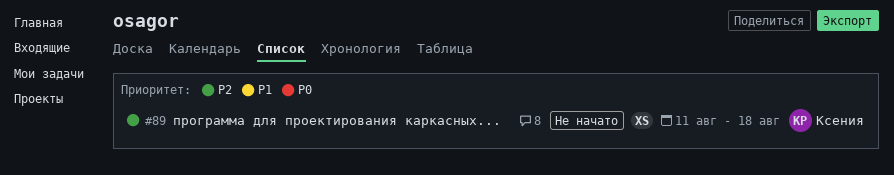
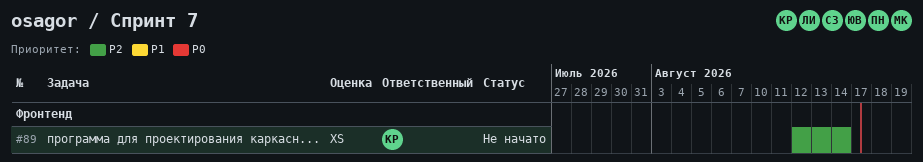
#89, start: Aug 11 -> Aug 12
#89, due: Aug 18 -> Aug 14

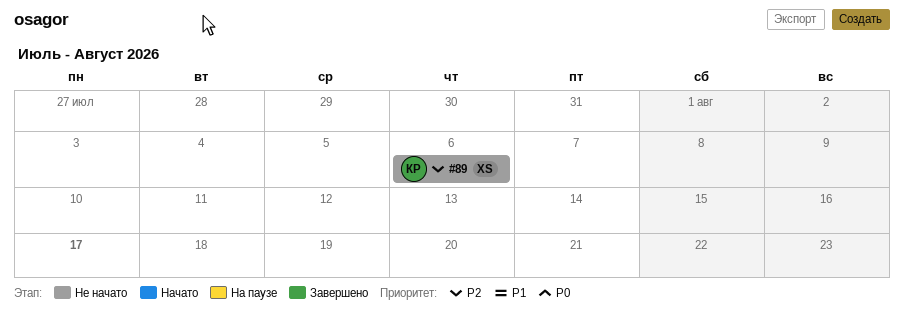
#89, start: Aug 12 -> Aug 6
#89, due: Aug 14 -> Aug 6

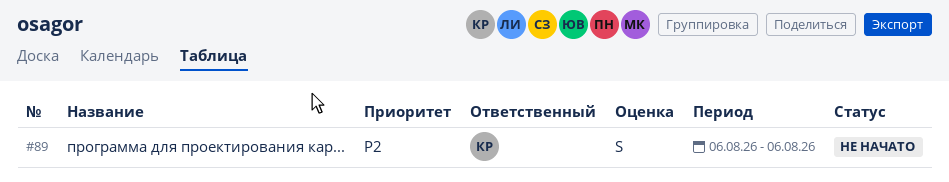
#89, estimate: XS -> S

